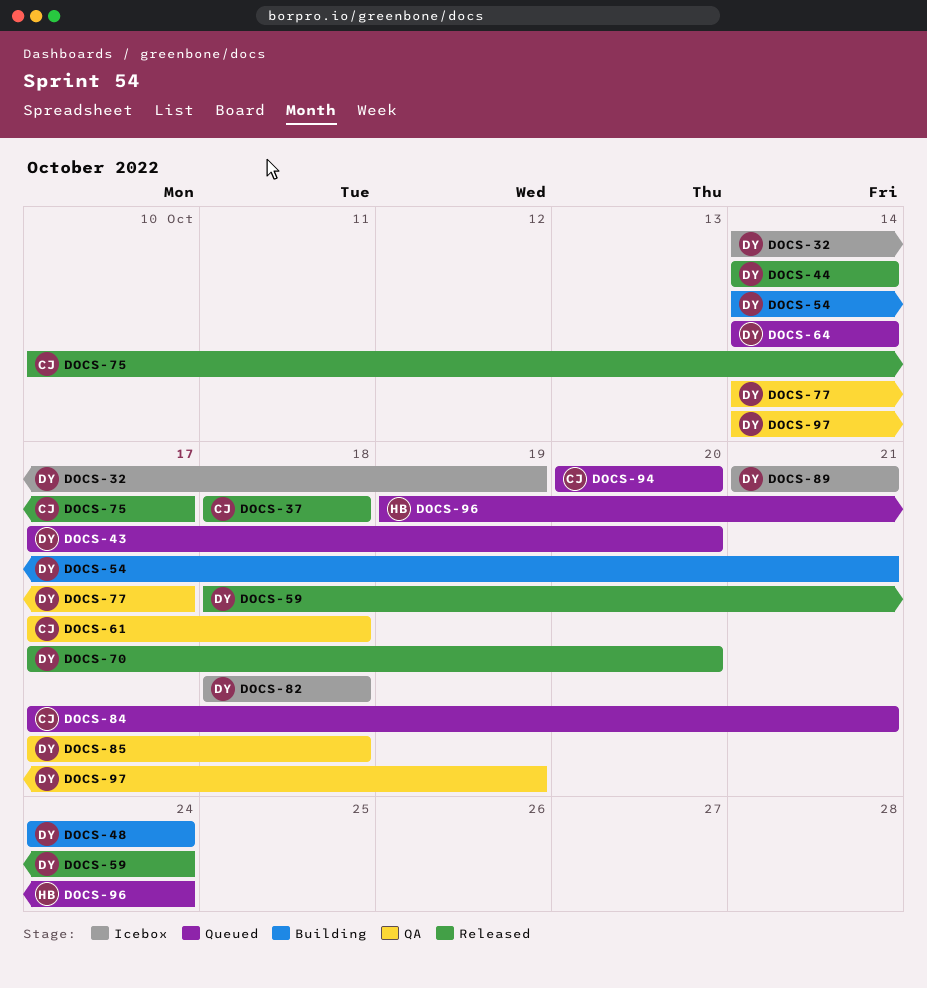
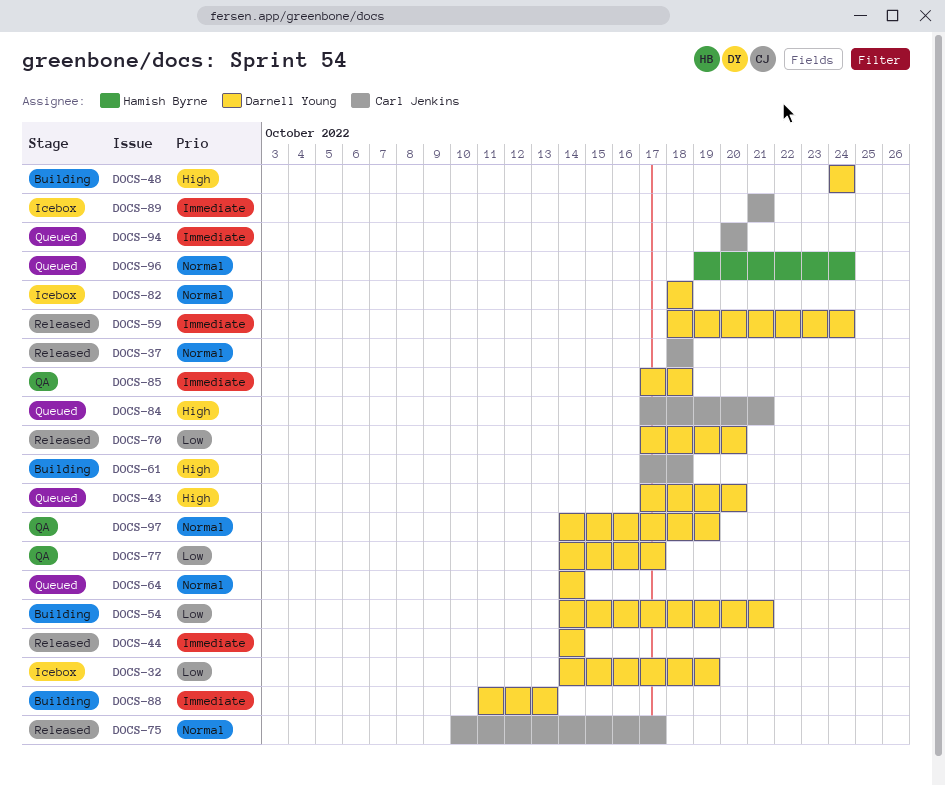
DOCS-61, status: QA -> Building
DOCS-88: none -> present
DOCS-89, owner: Darnell Young -> Carl Jenkins

